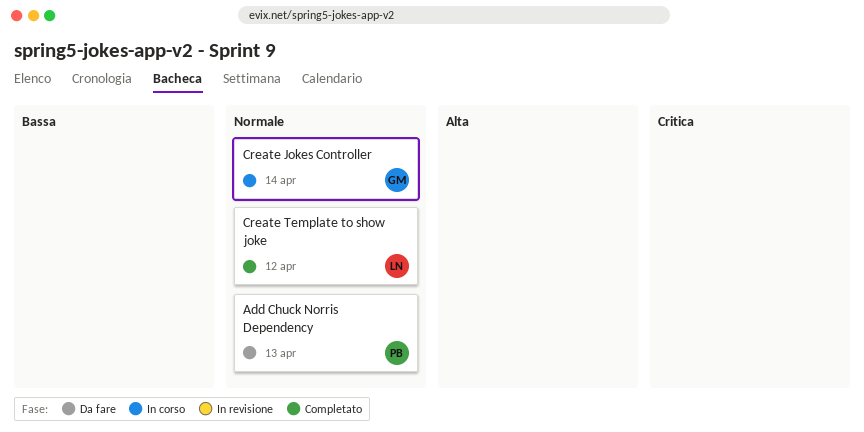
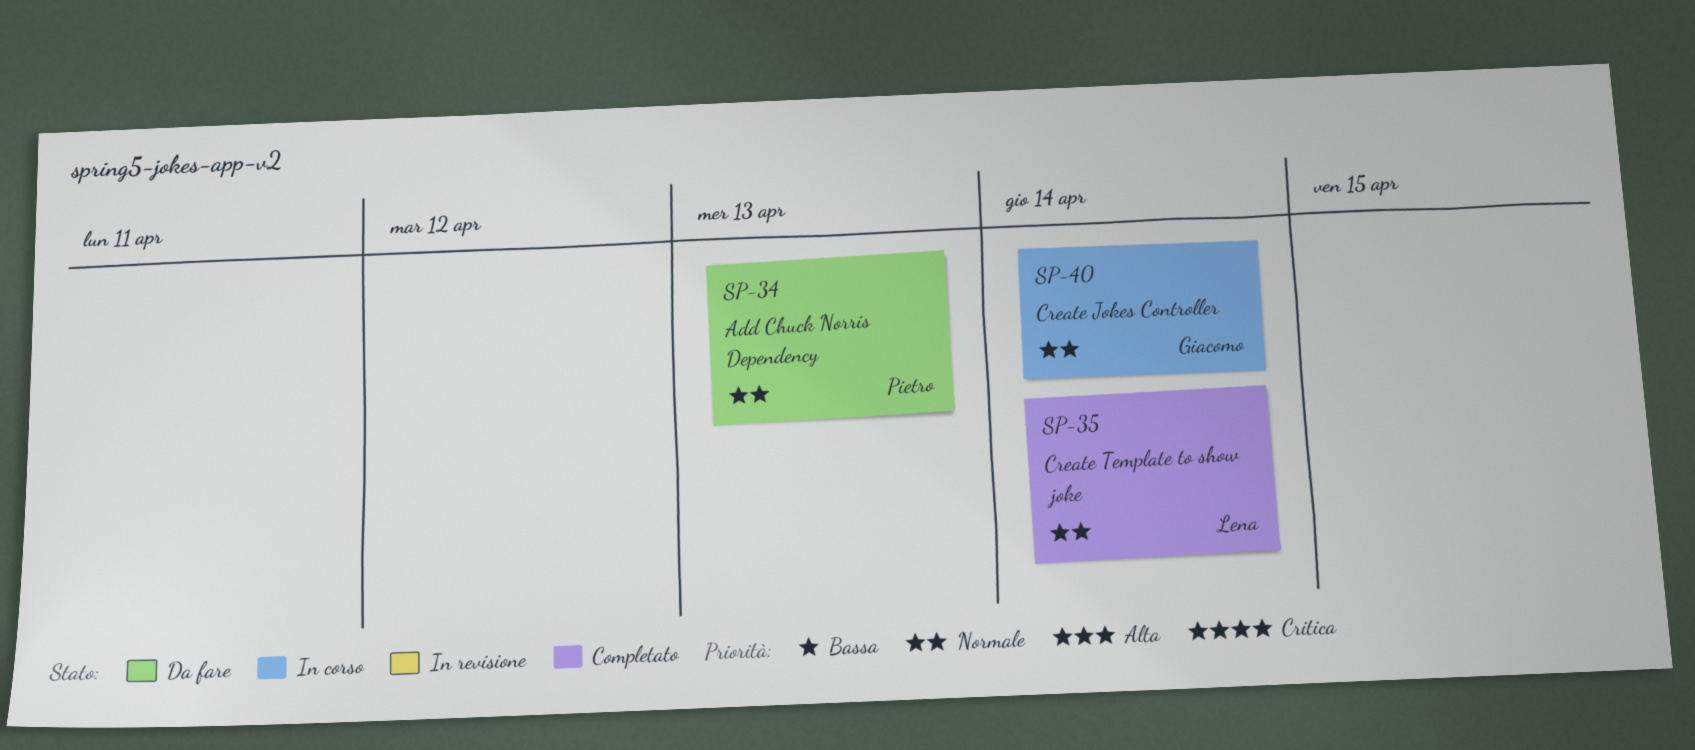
Create Template to show joke, due: Apr 12 -> Apr 14

